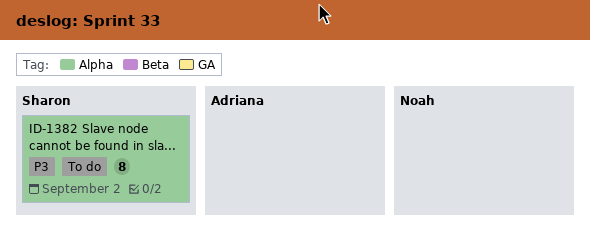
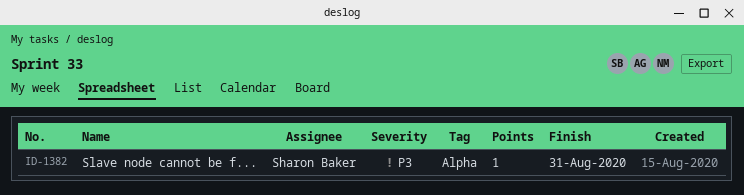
ID-1382, estimate: 8 -> 1
ID-1382, due: Sep 2 -> Aug 31

